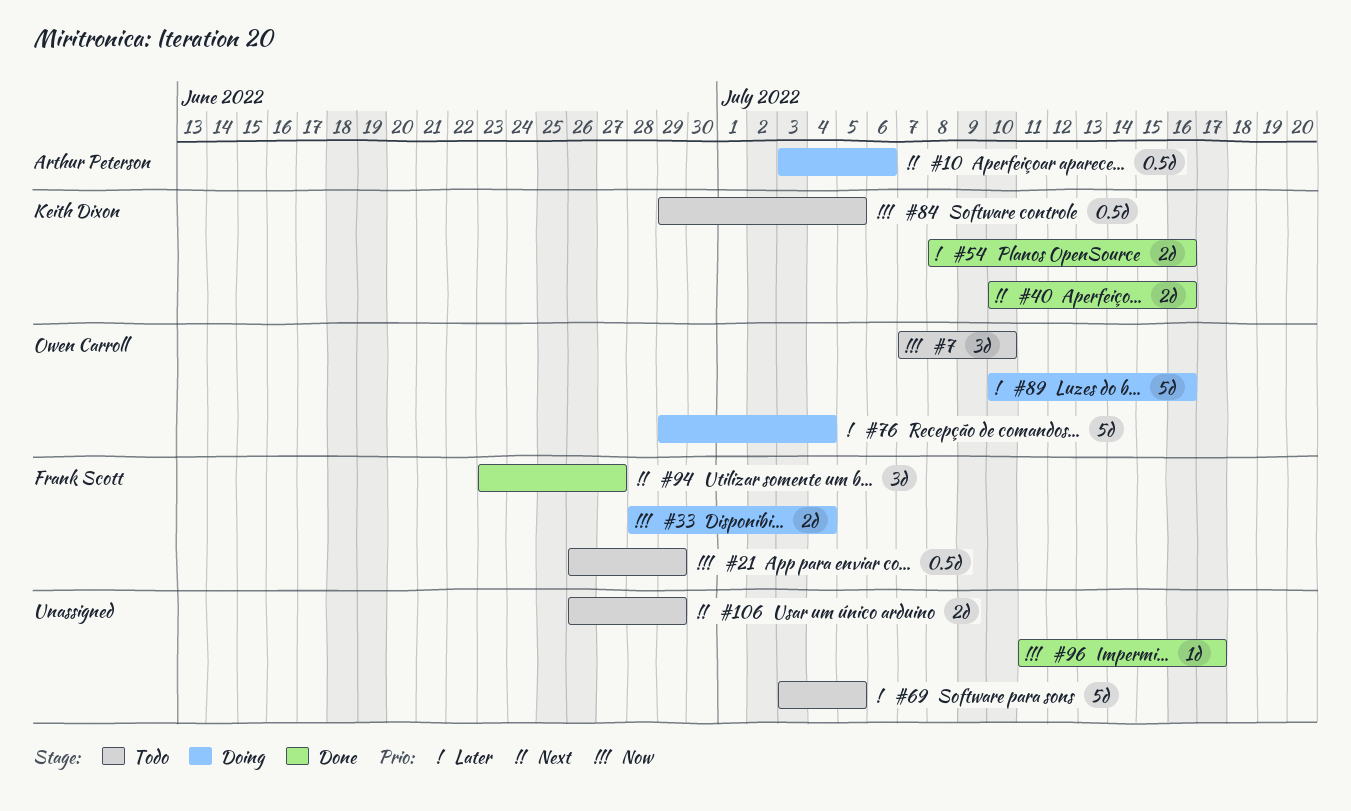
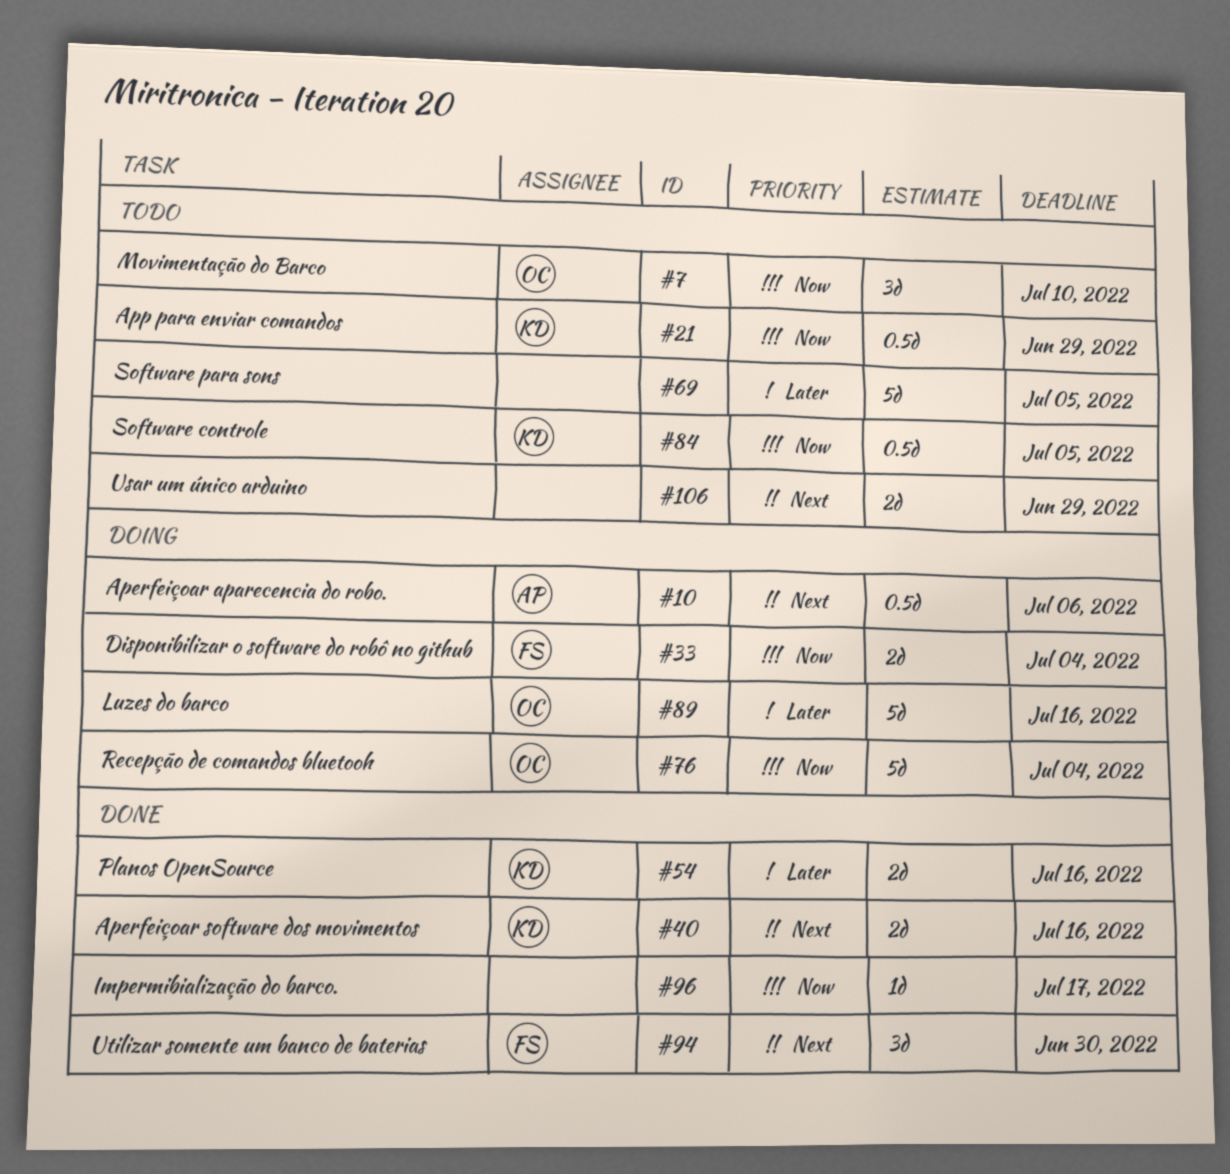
#21, owner: Frank Scott -> Keith Dixon
#76, priority: Later -> Now
#94, due: Jun 27 -> Jun 30

